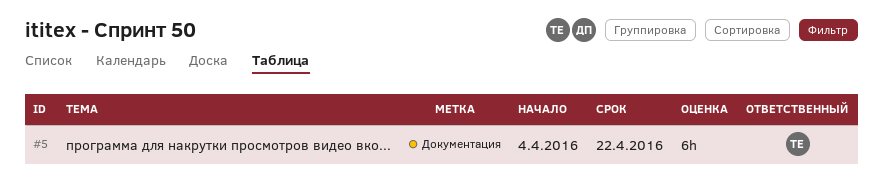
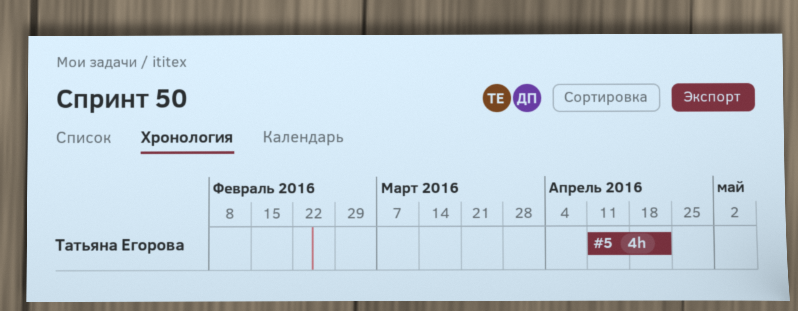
#5, estimate: 6h -> 4h
#5, start: Apr 4 -> Apr 11

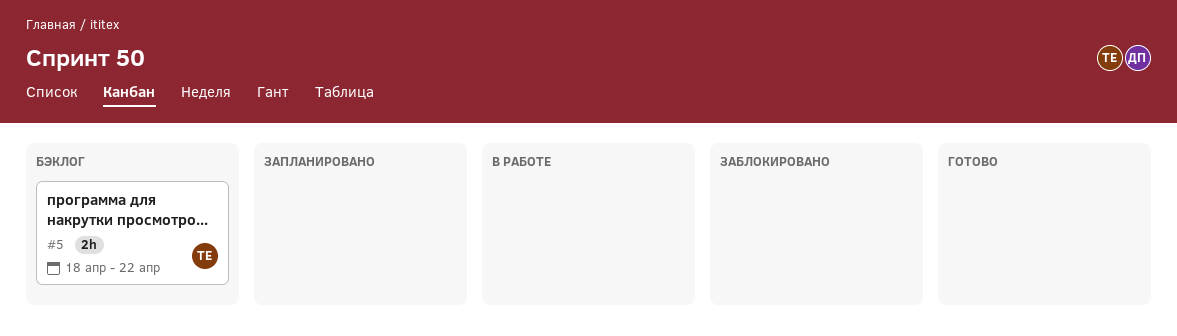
#5, estimate: 4h -> 2h
#5, start: Apr 11 -> Apr 18

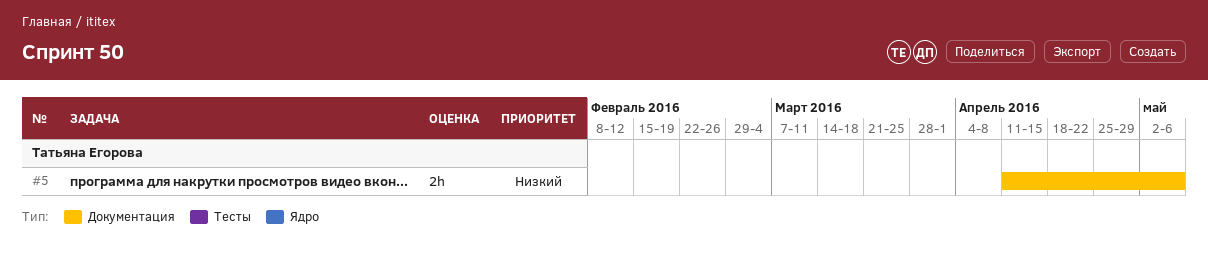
#5, start: Apr 18 -> Apr 11
#5, due: Apr 22 -> May 6

